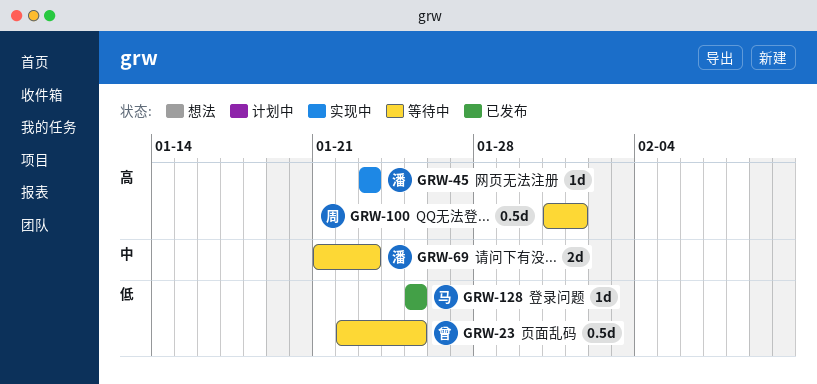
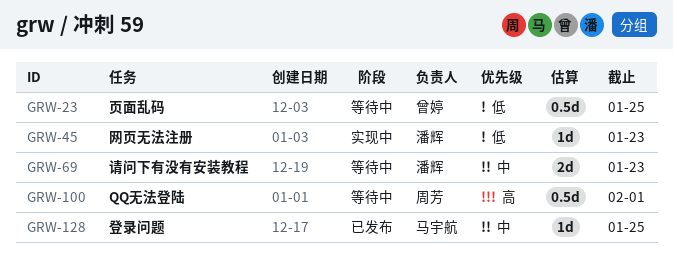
GRW-45, priority: 高 -> 低
GRW-128, priority: 低 -> 中

